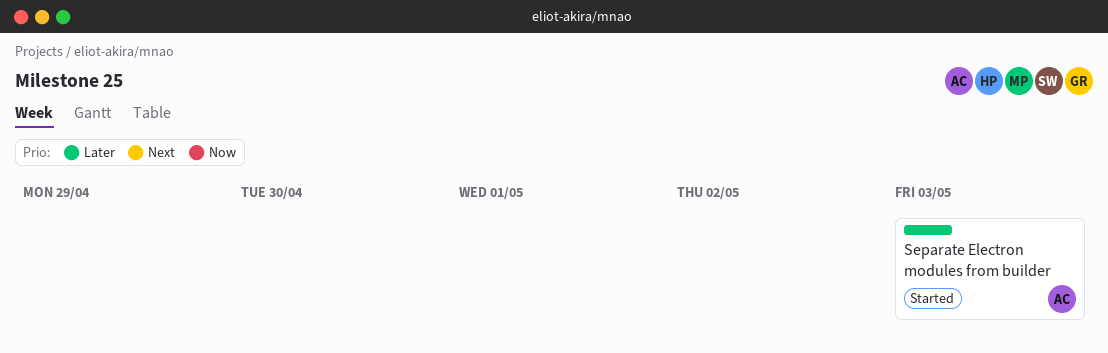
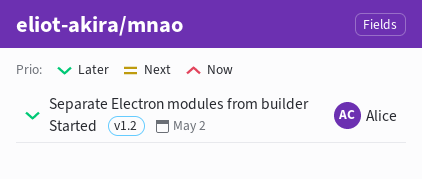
Separate Electron modules from builder, due: May 3 -> May 2

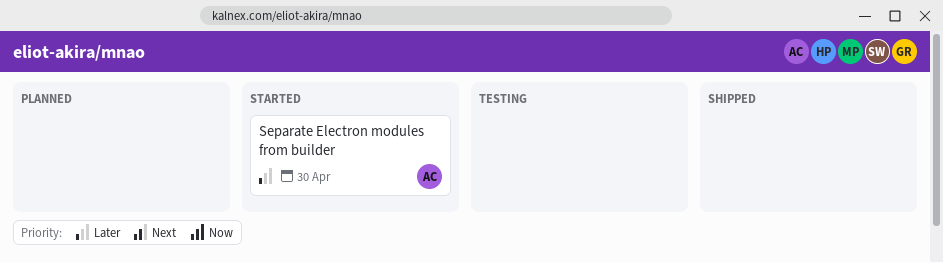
Separate Electron modules from builder, due: May 2 -> Apr 30

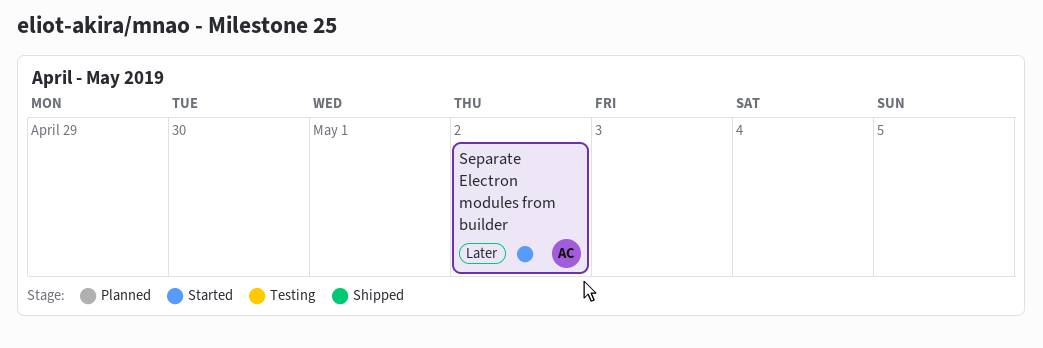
Separate Electron modules from builder, due: Apr 30 -> May 2

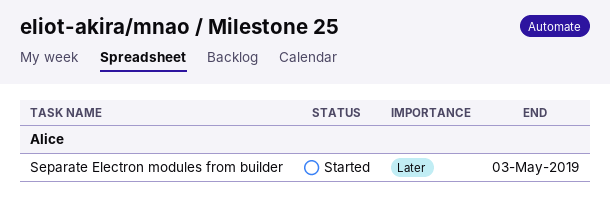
Separate Electron modules from builder, due: May 2 -> May 3

